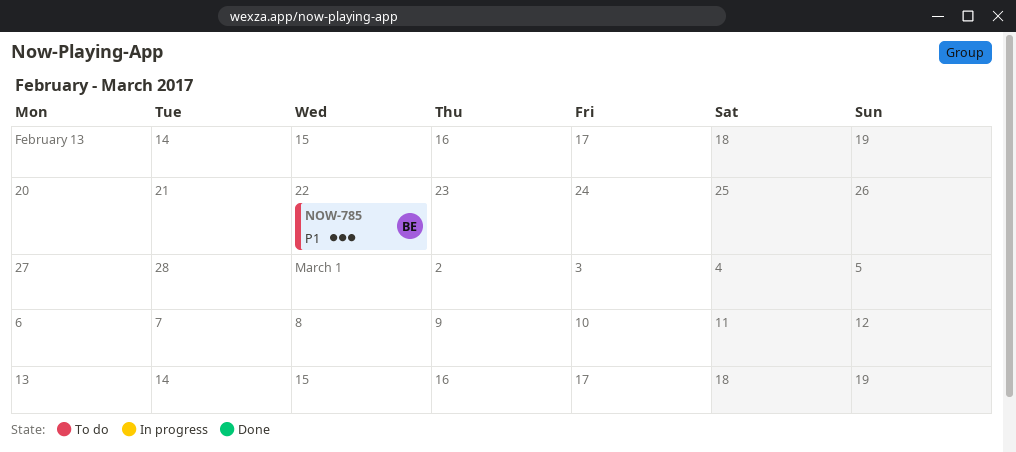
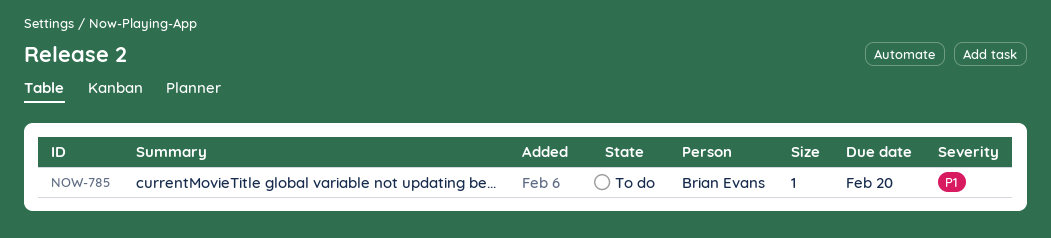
NOW-785, estimate: 3 -> 1
NOW-785, due: Feb 22 -> Feb 20

